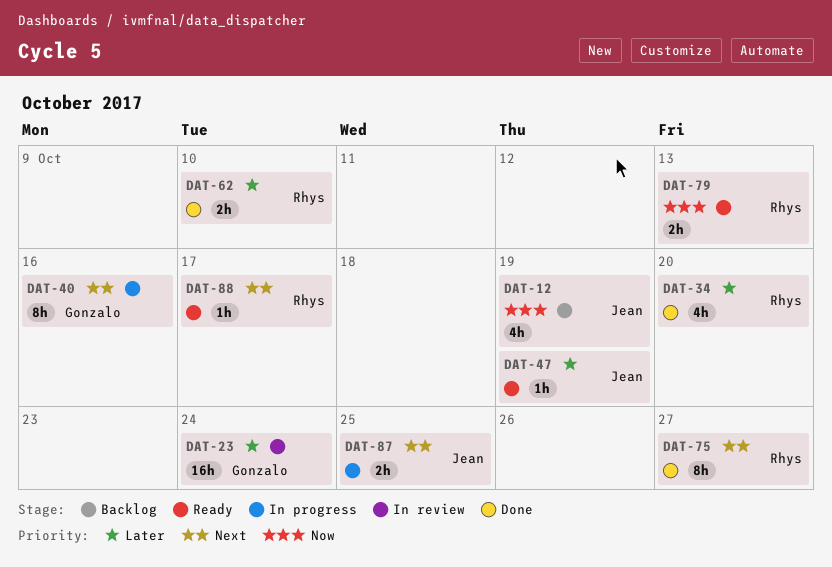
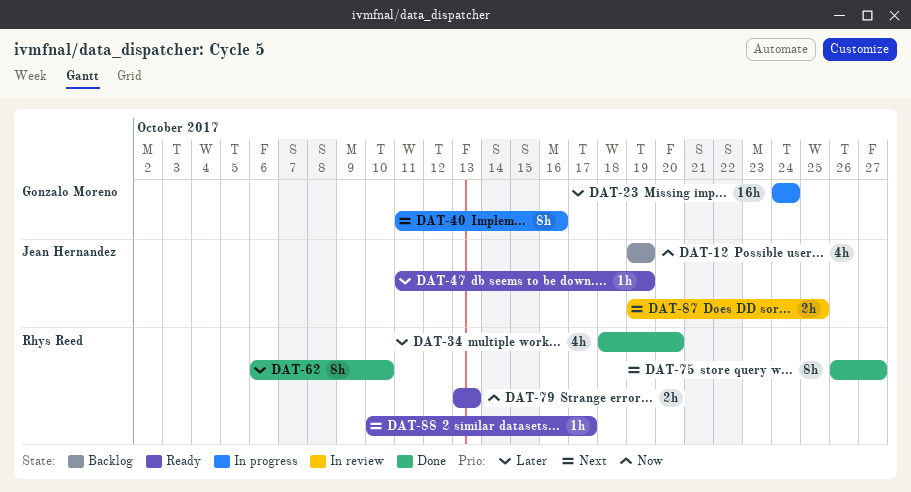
DAT-23, status: In review -> In progress
DAT-62, estimate: 2h -> 8h
DAT-87, status: In progress -> In review

